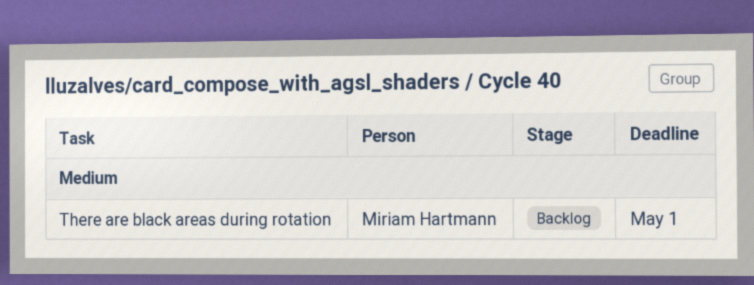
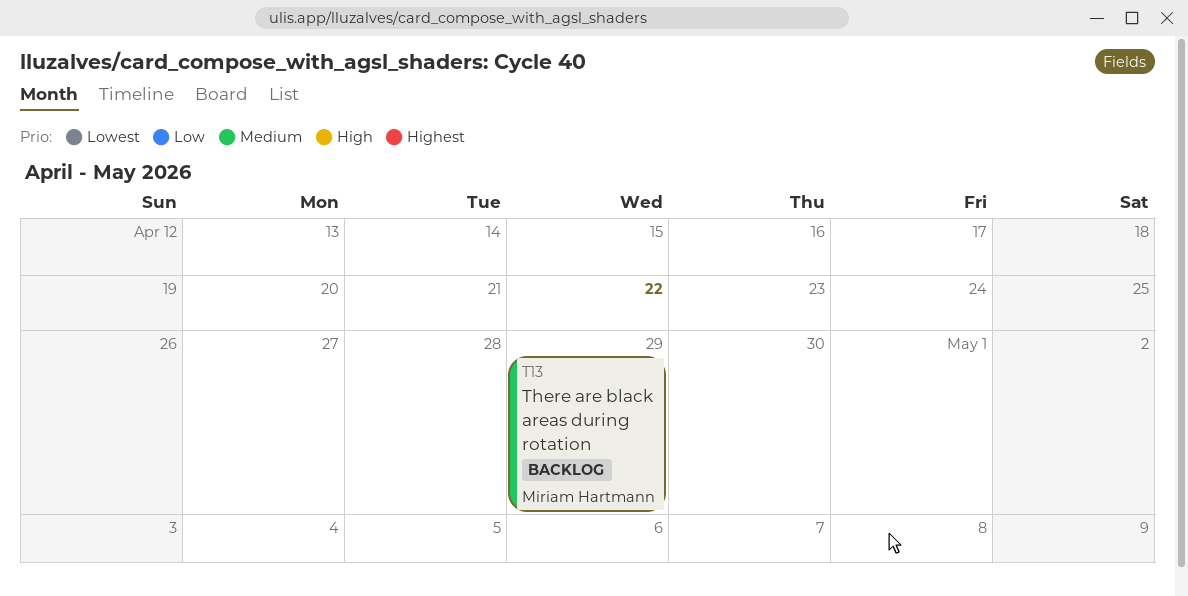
There are black areas during rotation, due: May 1 -> Apr 29

